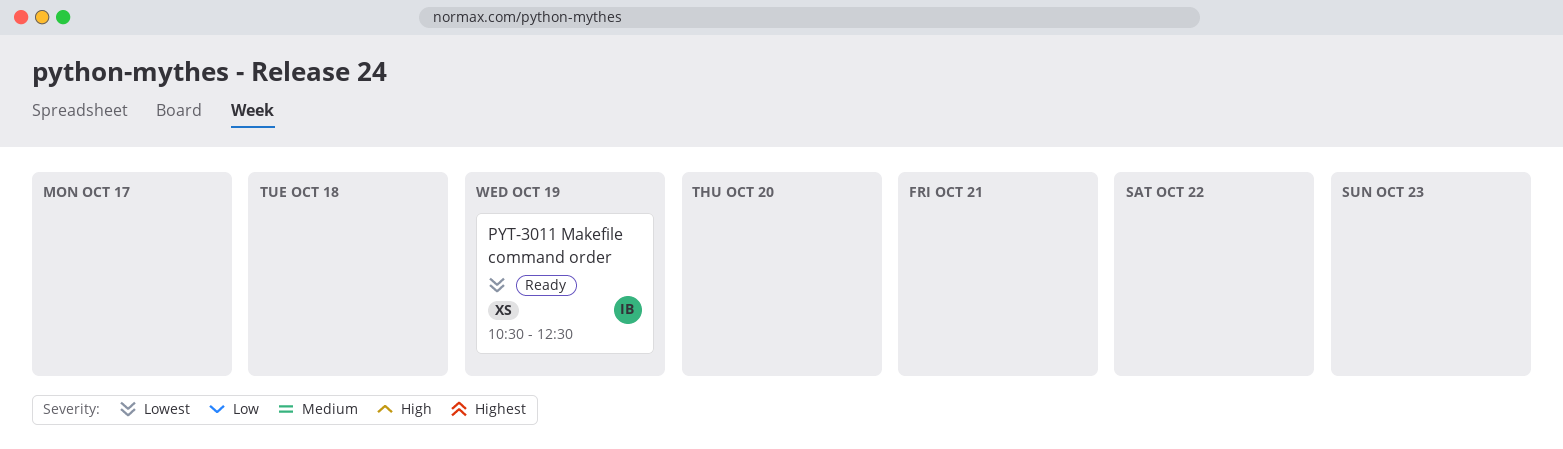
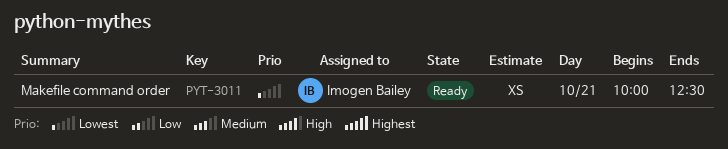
PYT-3011, day: Oct 19 -> Oct 21
PYT-3011, begins: 10:30 -> 10:00

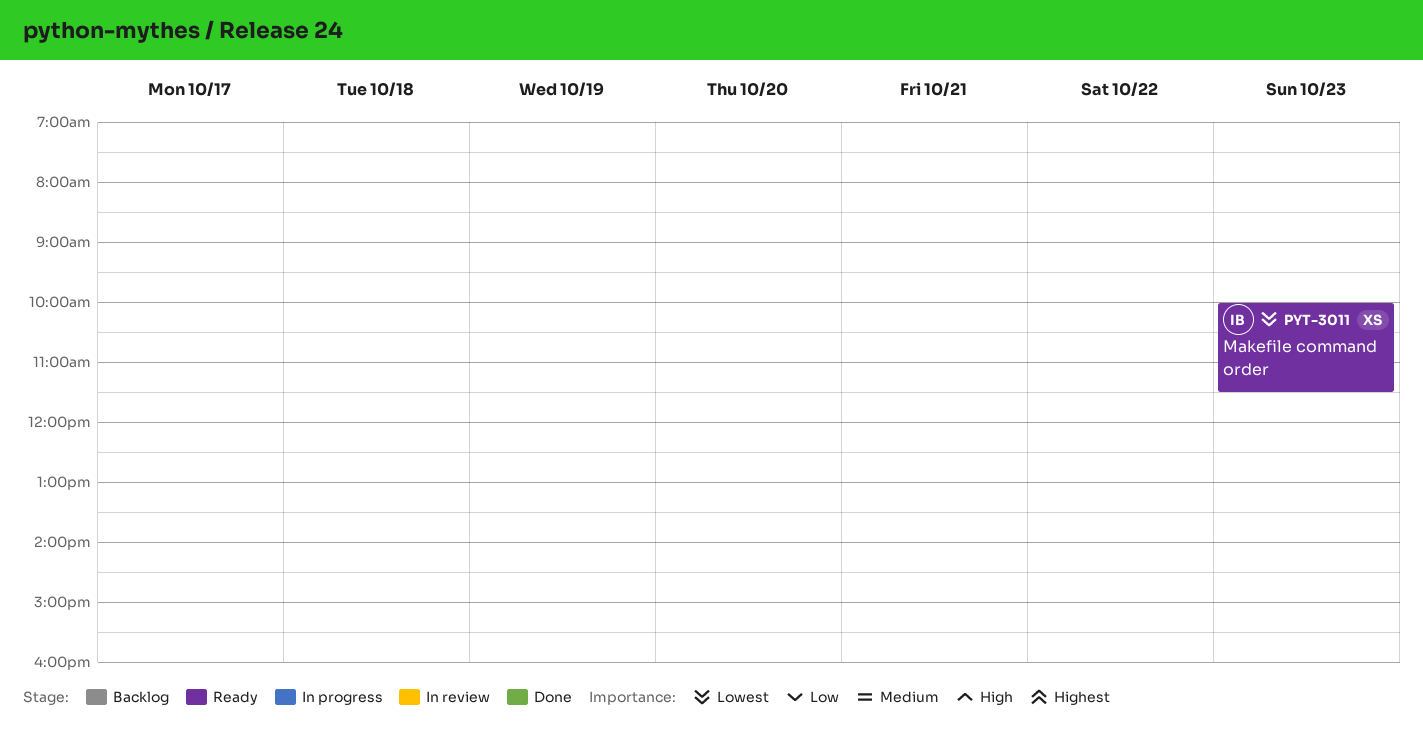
PYT-3011, day: Oct 21 -> Oct 23
PYT-3011, ends: 12:30 -> 11:30

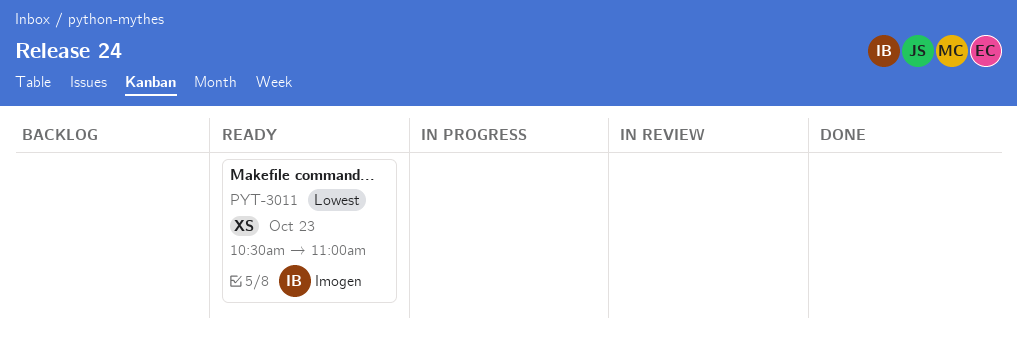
PYT-3011, begins: 10:00 -> 10:30
PYT-3011, ends: 11:30 -> 11:00

